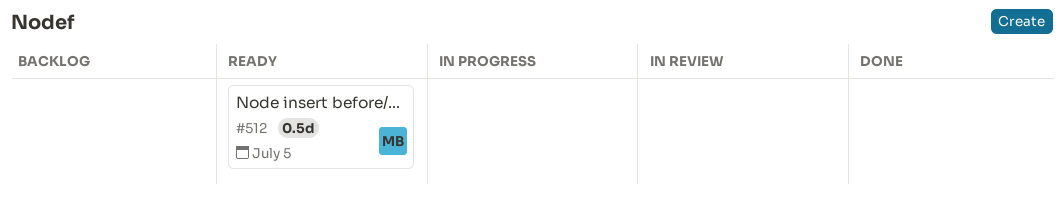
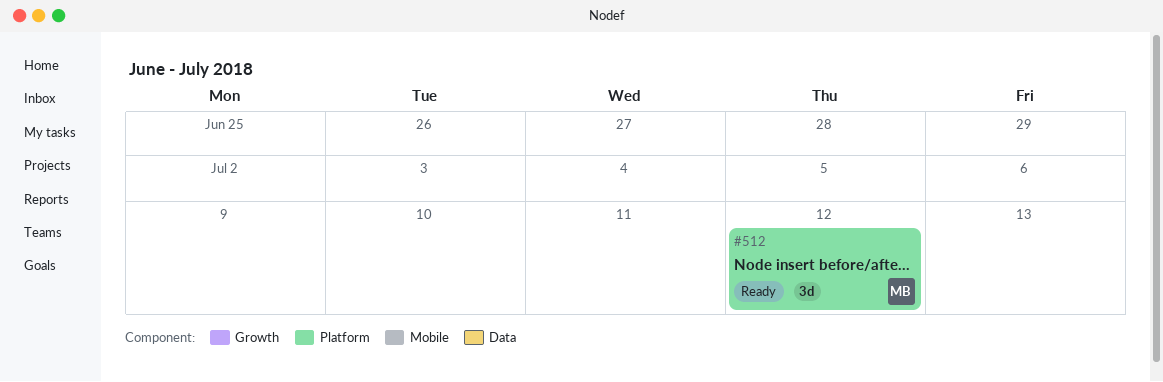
#512, estimate: 0.5d -> 3d
#512, due: Jul 5 -> Jul 12

